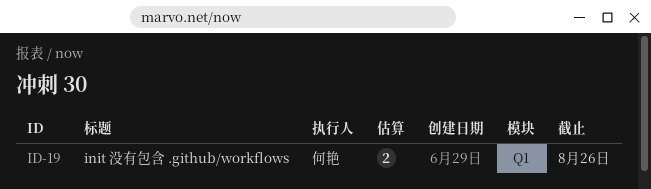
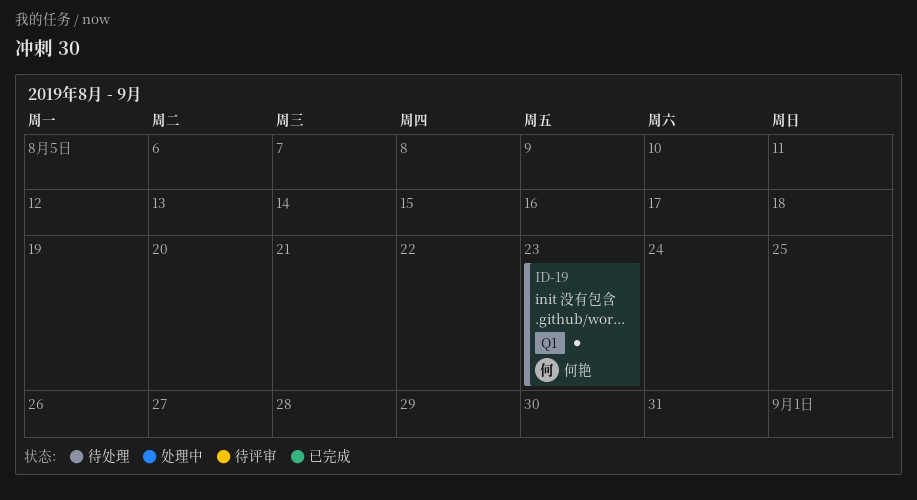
ID-19, estimate: 2 -> 1
ID-19, due: Aug 26 -> Aug 23

